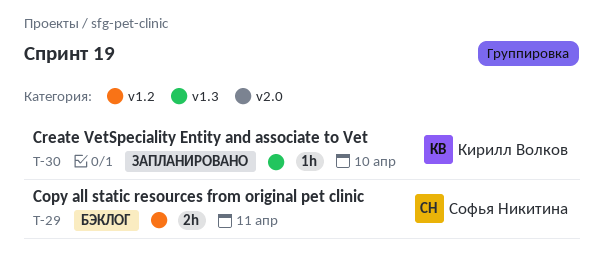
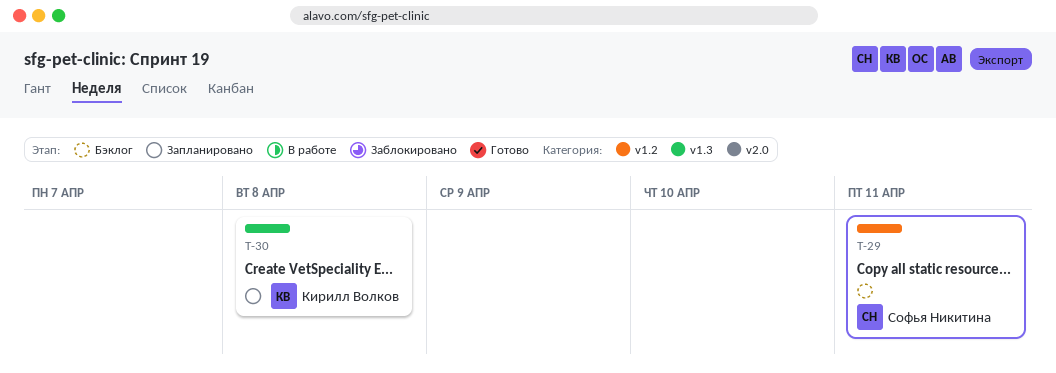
T-30, due: Apr 10 -> Apr 8

